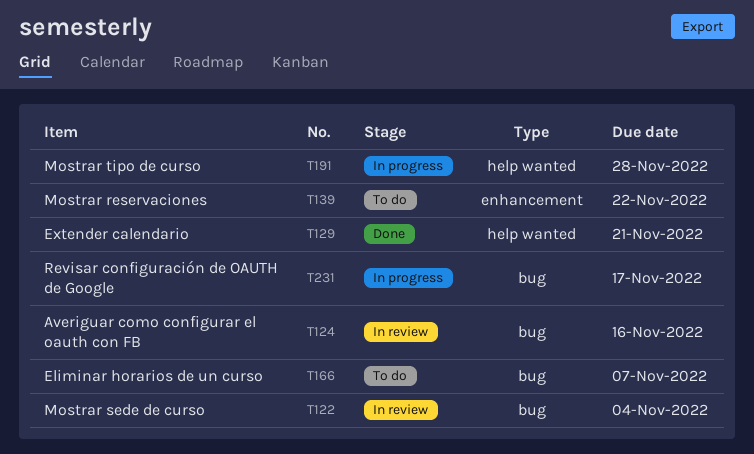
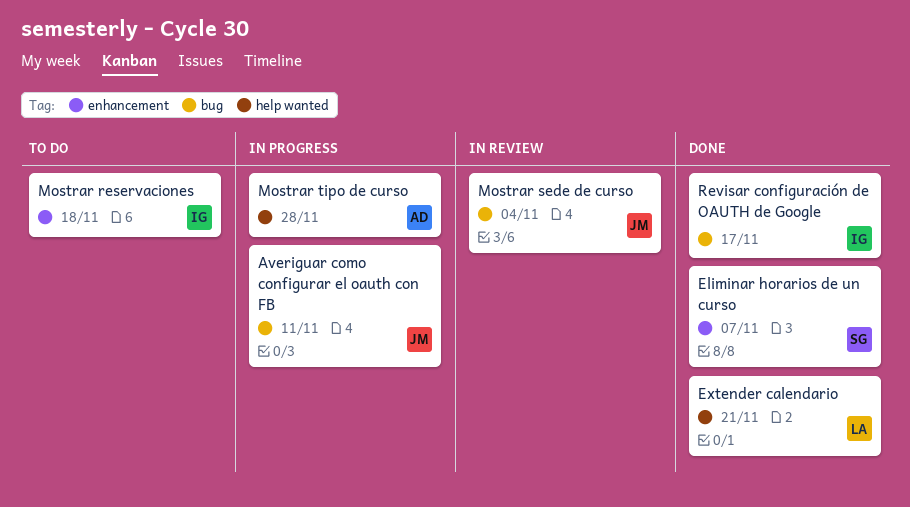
Averiguar como configurar el oauth con FB, status: In review -> In progress
Averiguar como configurar el oauth con FB, due: Nov 16 -> Nov 11
Eliminar horarios de un curso, status: To do -> Done
Eliminar horarios de un curso, label: bug -> enhancement
Mostrar reservaciones, due: Nov 22 -> Nov 18
Revisar configuración de OAUTH de Google, status: In progress -> Done

